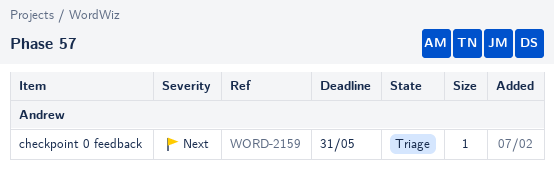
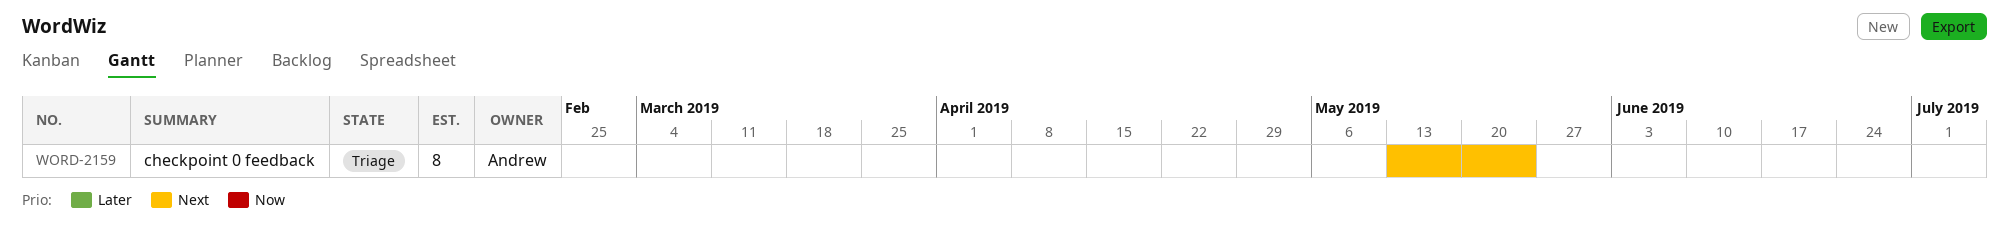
WORD-2159, estimate: 1 -> 8
WORD-2159, due: May 31 -> May 24

